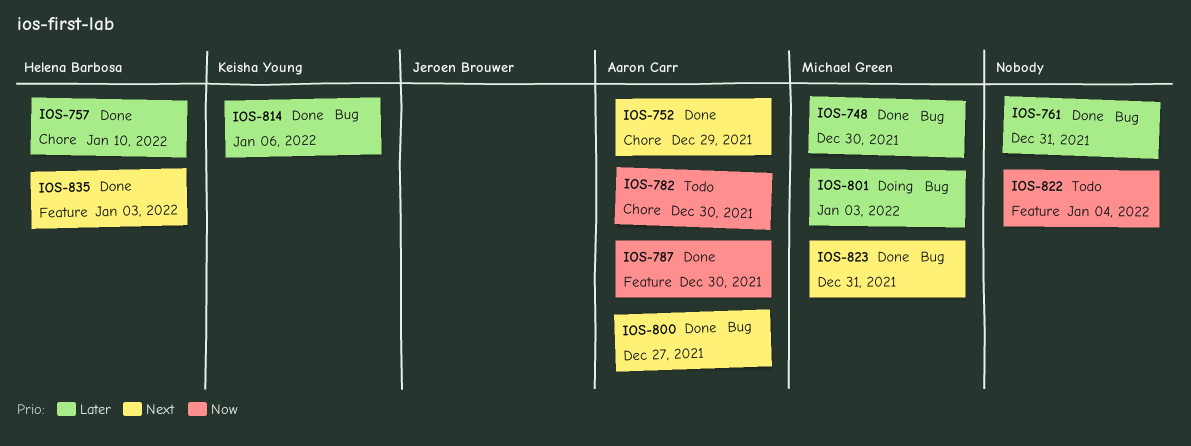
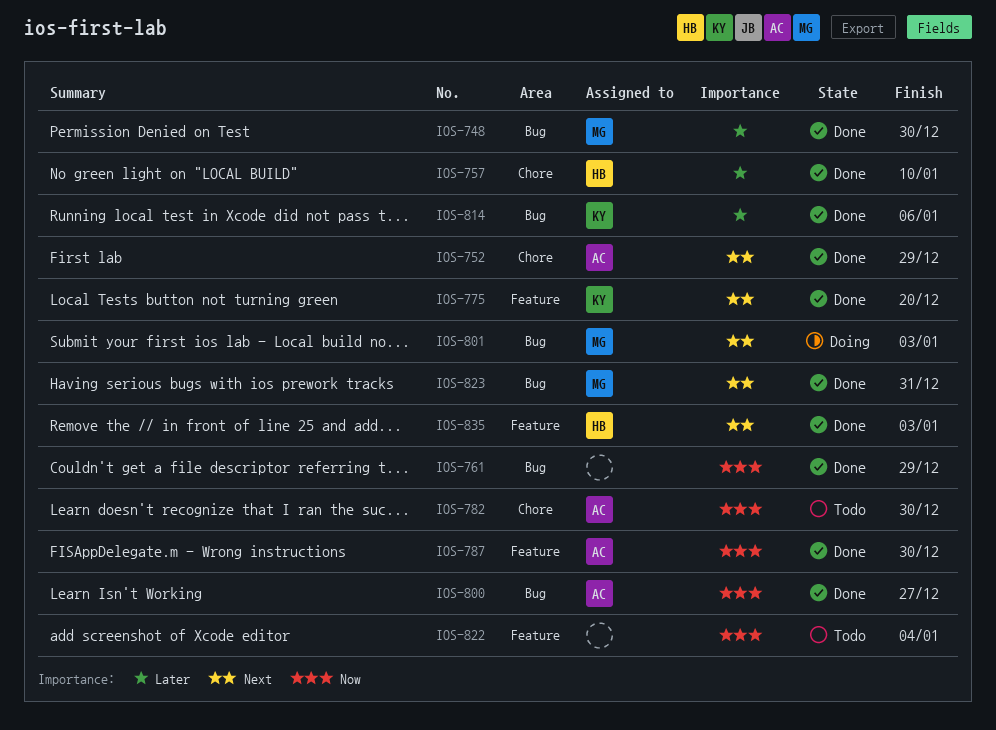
IOS-761, priority: Later -> Now
IOS-761, due: Dec 31 -> Dec 29
IOS-775: none -> present
IOS-800, priority: Next -> Now
IOS-801, priority: Later -> Next

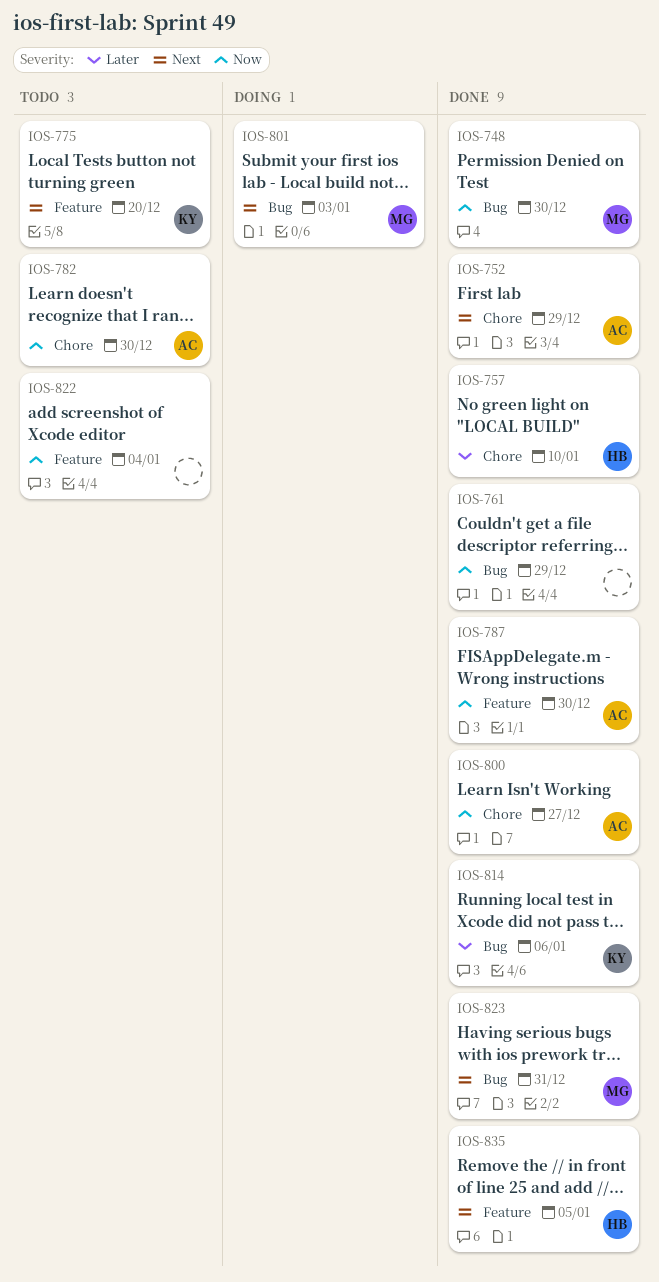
IOS-748, priority: Later -> Now
IOS-775, status: Done -> Todo
IOS-800, label: Bug -> Chore
IOS-835, due: Jan 3 -> Jan 5

